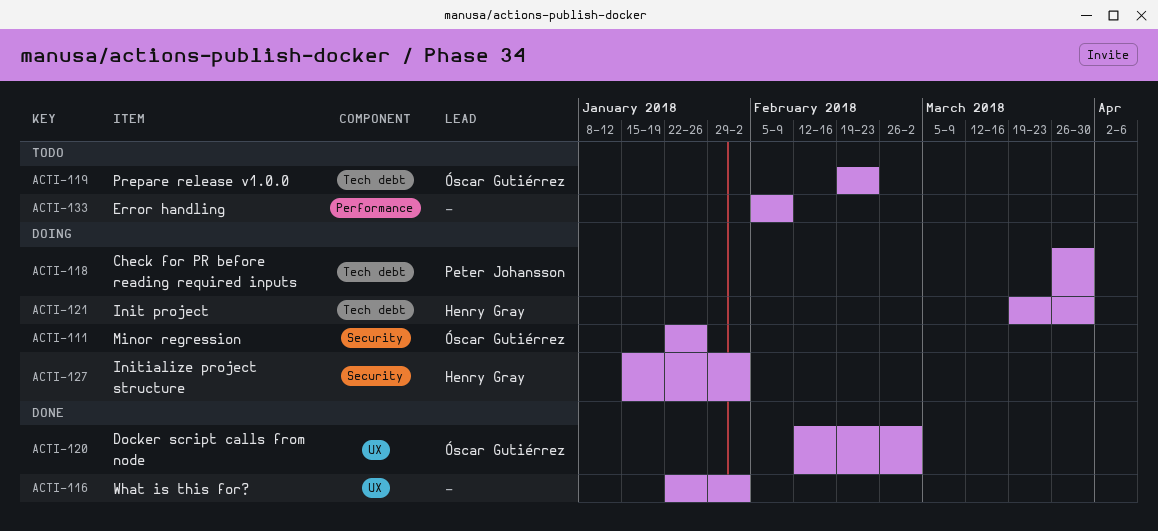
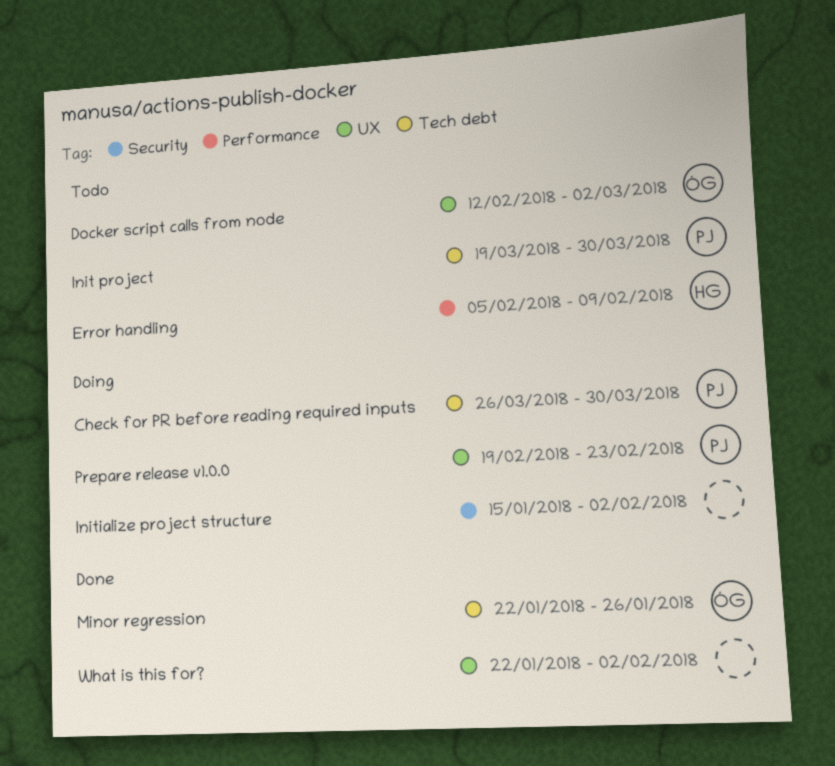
Docker script calls from node, status: Done -> Todo
Error handling, owner: none -> Henry Gray
Init project, status: Doing -> Todo
Init project, owner: Henry Gray -> Peter Johansson
Initialize project structure, owner: Henry Gray -> none
Minor regression, status: Doing -> Done
Minor regression, label: Security -> Tech debt
Prepare release v1.0.0, status: Todo -> Doing
Prepare release v1.0.0, owner: Óscar Gutiérrez -> Peter Johansson
Prepare release v1.0.0, label: Tech debt -> UX

